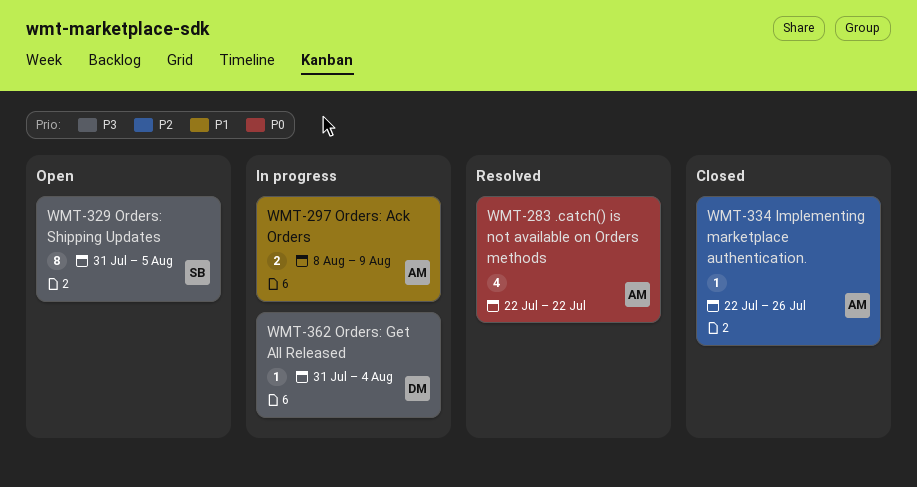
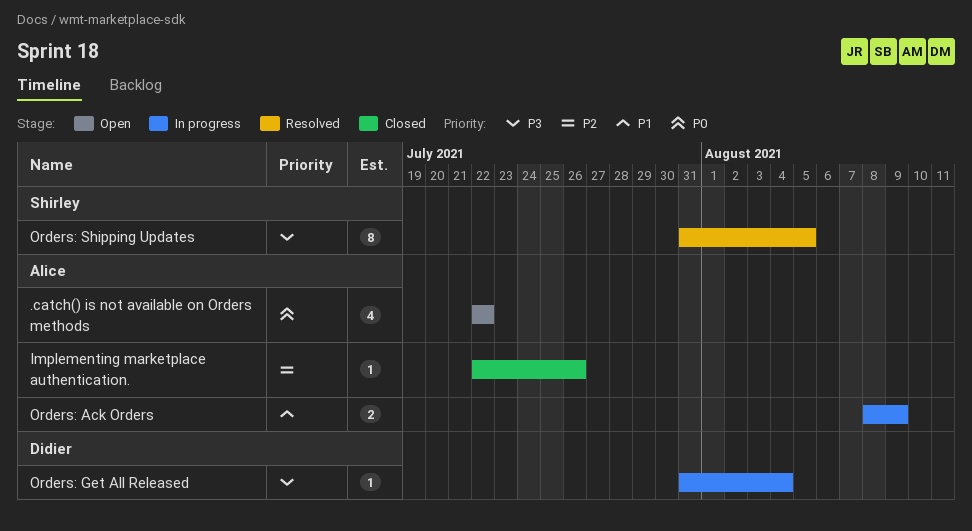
.catch() is not available on Orders methods, status: Resolved -> Open
Orders: Shipping Updates, status: Open -> Resolved

